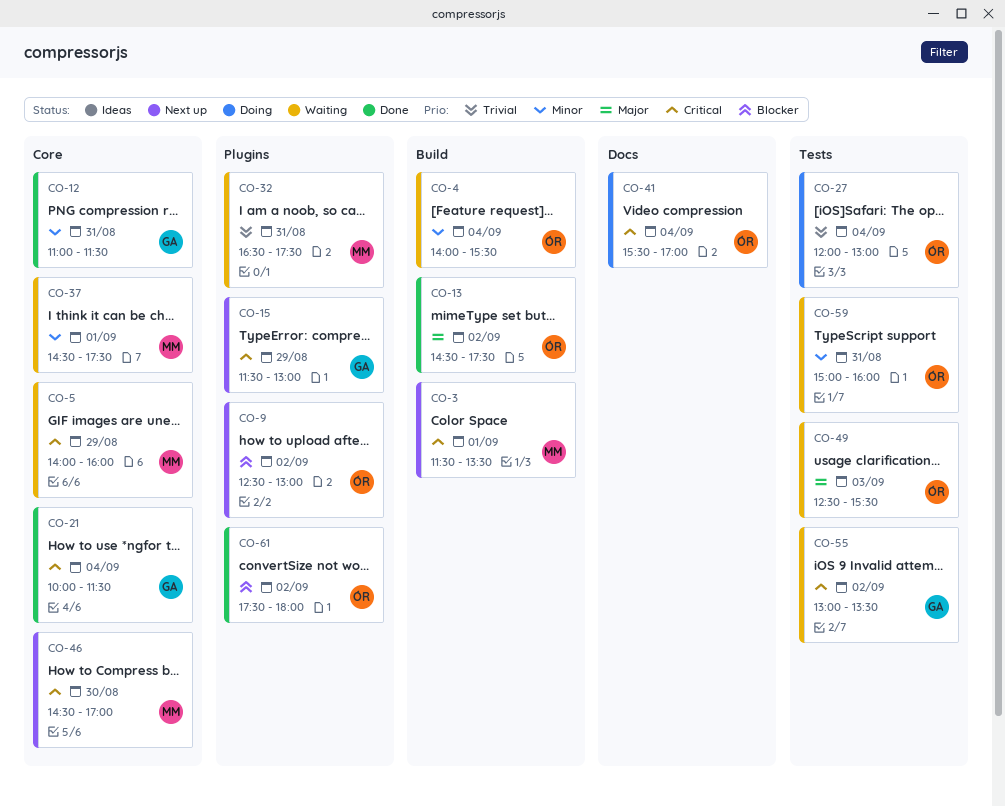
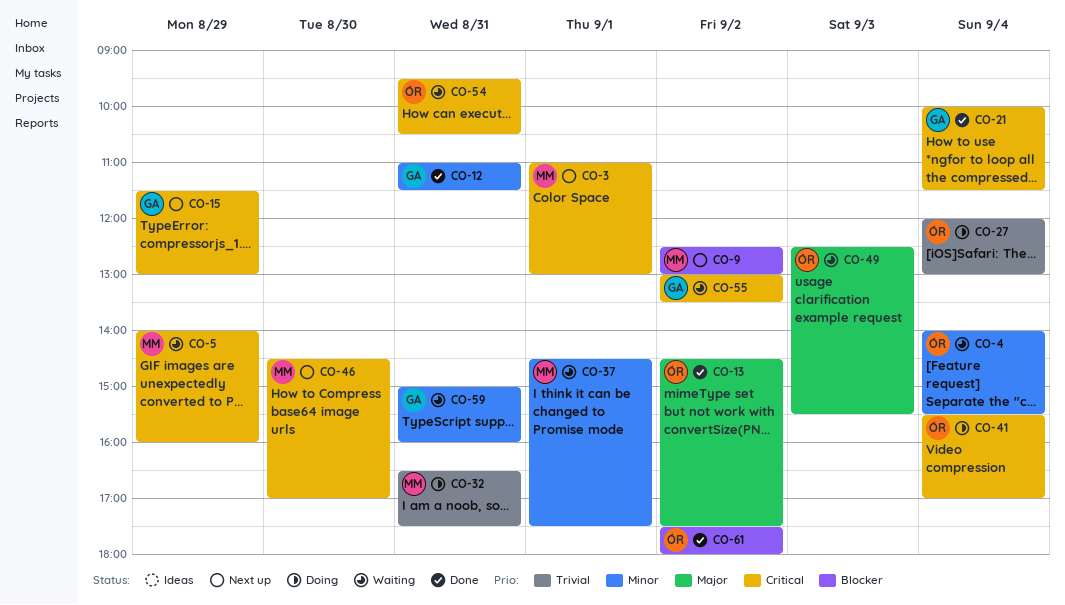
CO-3, begins: 11:30 -> 11:00
CO-3, ends: 13:30 -> 13:00
CO-9, owner: ÓR -> MM
CO-32, status: Waiting -> Doing
CO-54: none -> present
CO-59, owner: ÓR -> GA

